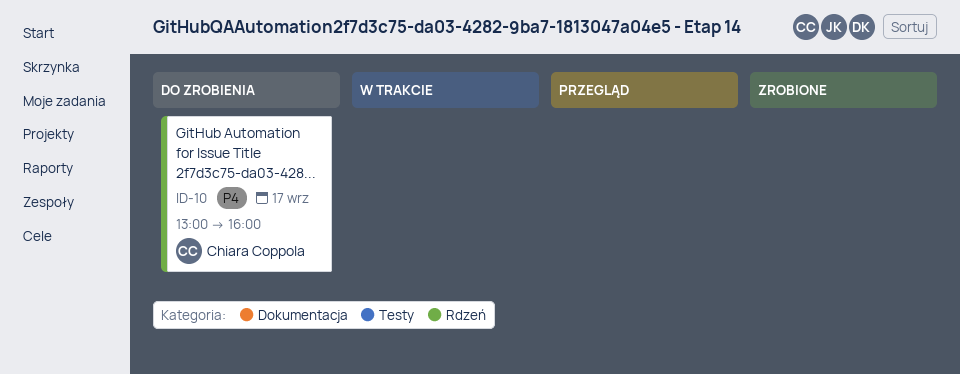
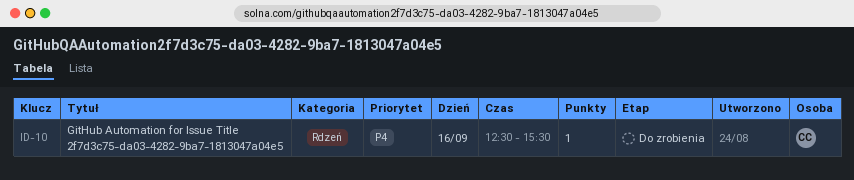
ID-10, day: Sep 17 -> Sep 16
ID-10, begins: 13:00 -> 12:30
ID-10, ends: 16:00 -> 15:30

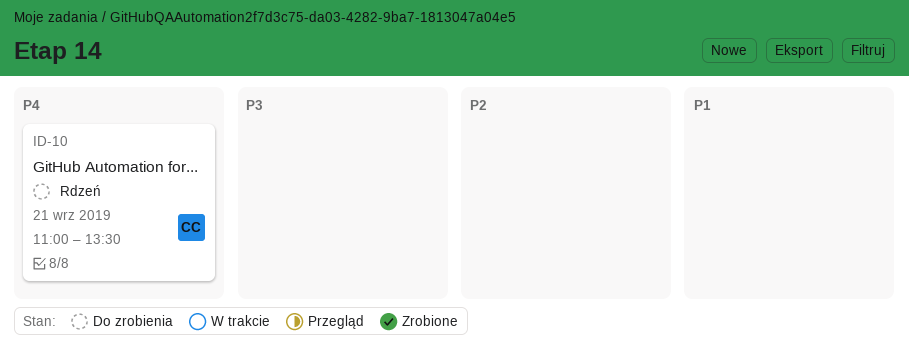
ID-10, day: Sep 16 -> Sep 21
ID-10, begins: 12:30 -> 11:00
ID-10, ends: 15:30 -> 13:30

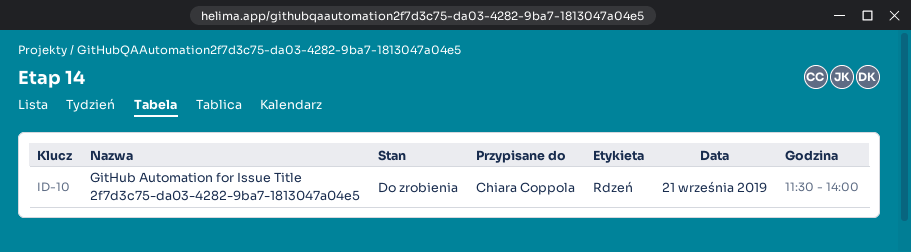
ID-10, begins: 11:00 -> 11:30
ID-10, ends: 13:30 -> 14:00

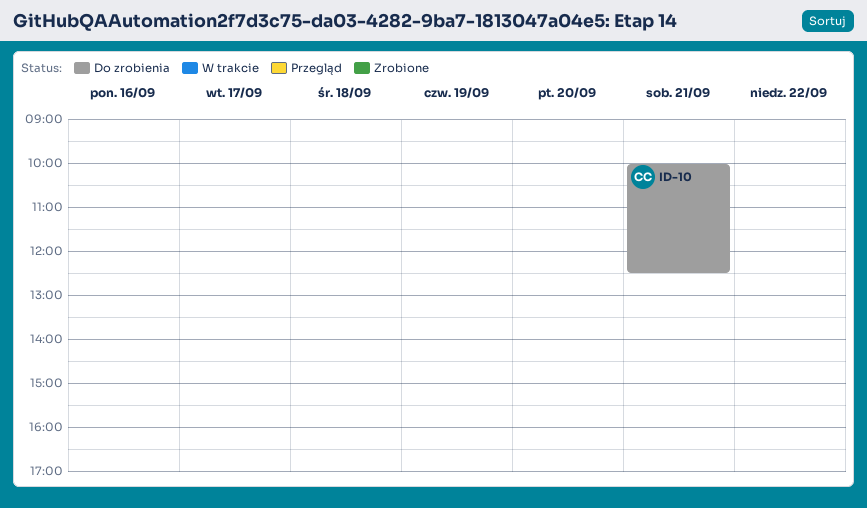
ID-10, begins: 11:30 -> 10:00
ID-10, ends: 14:00 -> 12:30

